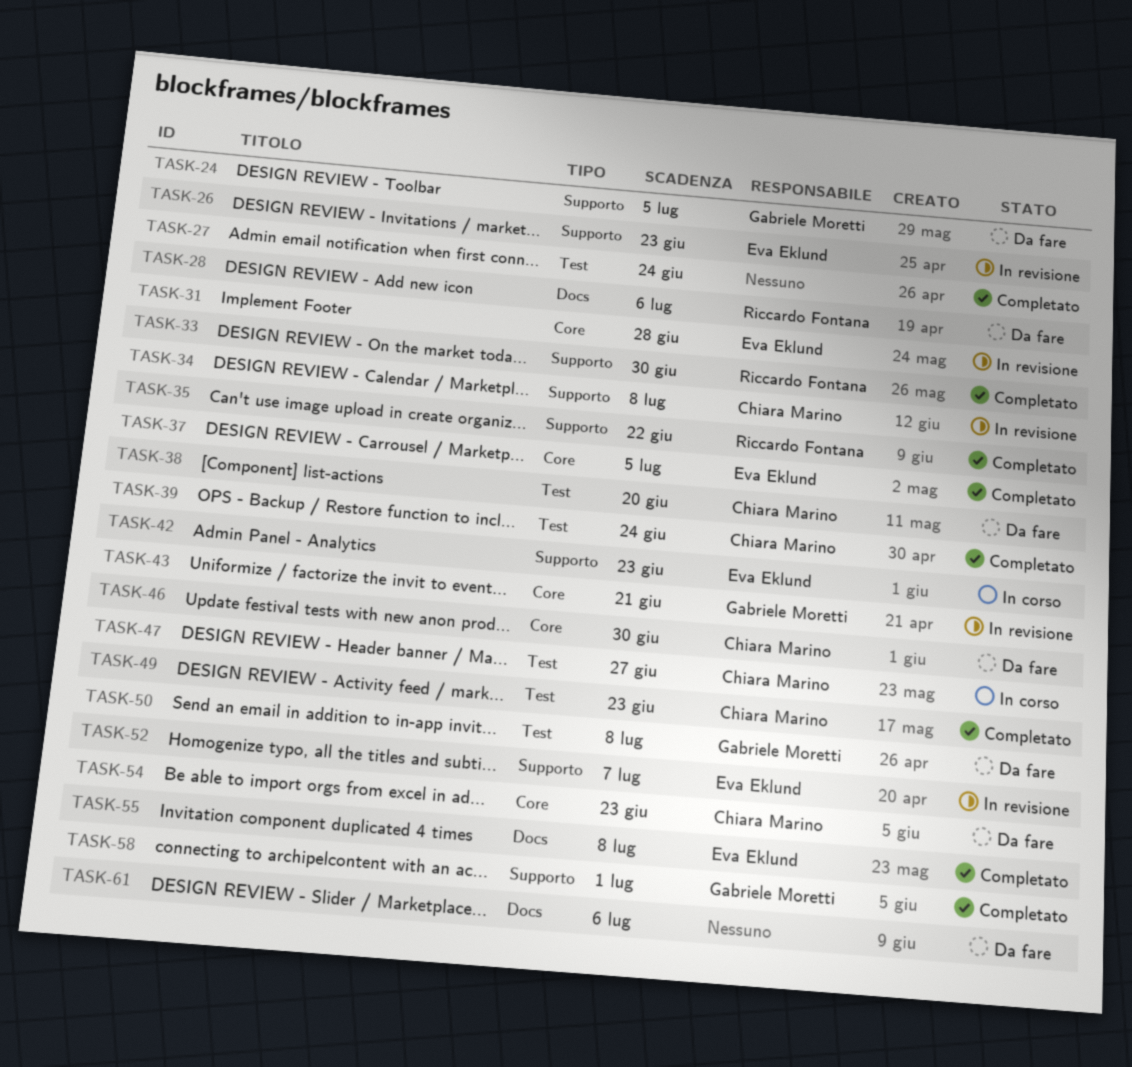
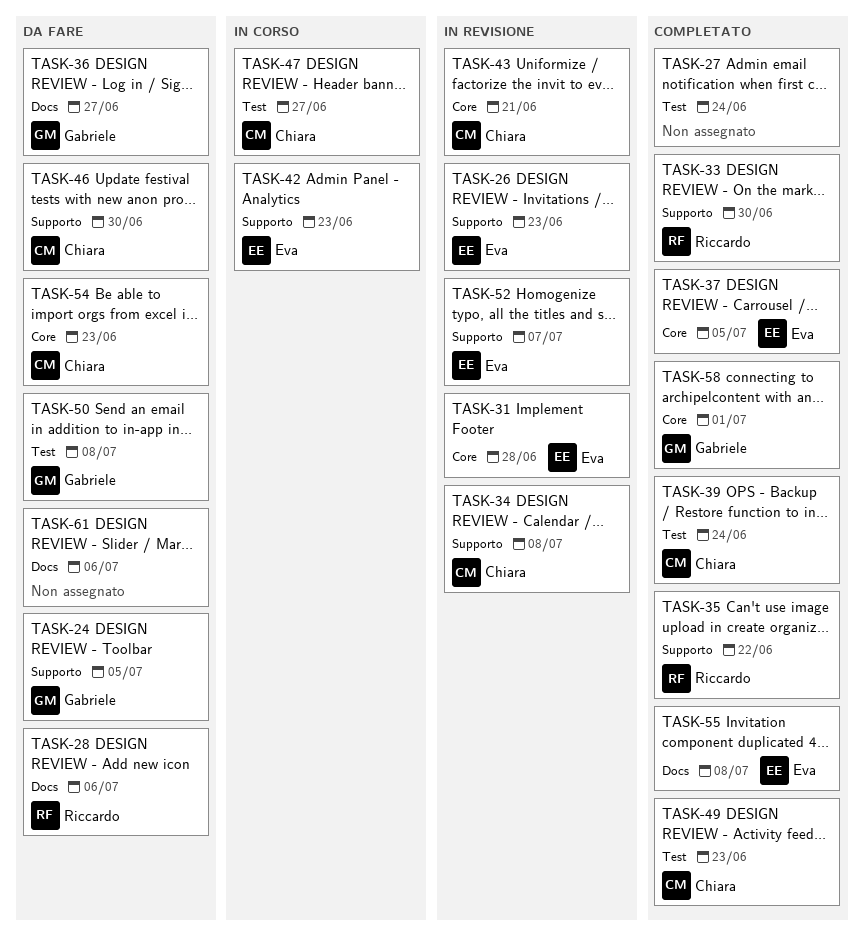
TASK-36: none -> present
TASK-38: present -> none
TASK-43, owner: Gabriele Moretti -> Chiara Marino
TASK-46, label: Core -> Supporto
TASK-58, label: Supporto -> Core

